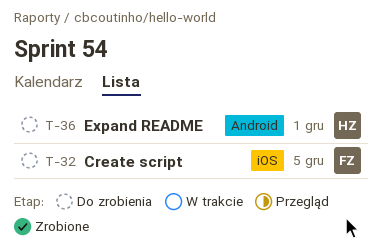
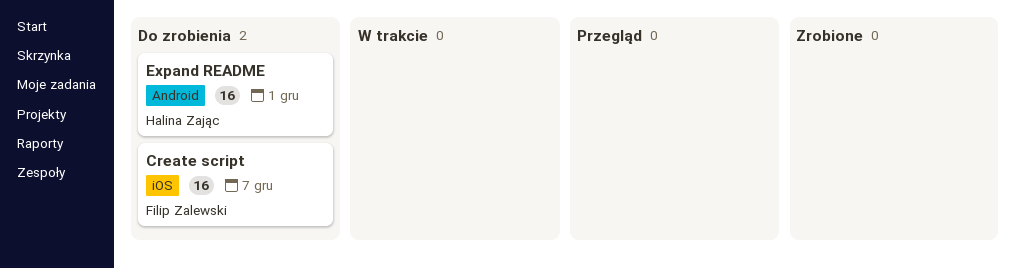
Create script, due: Dec 5 -> Dec 7

